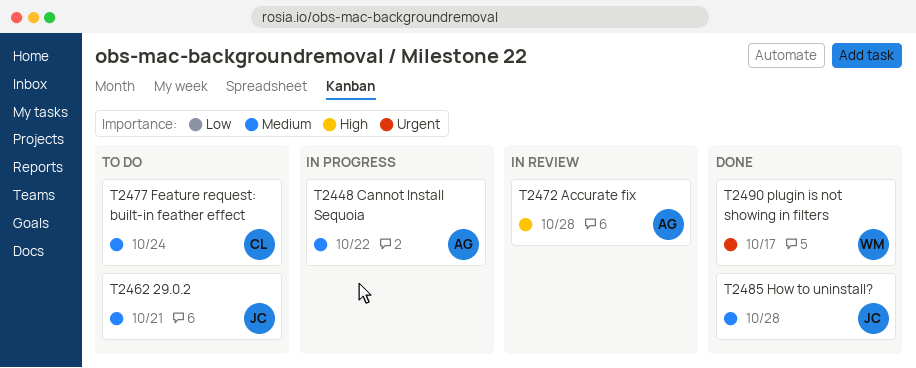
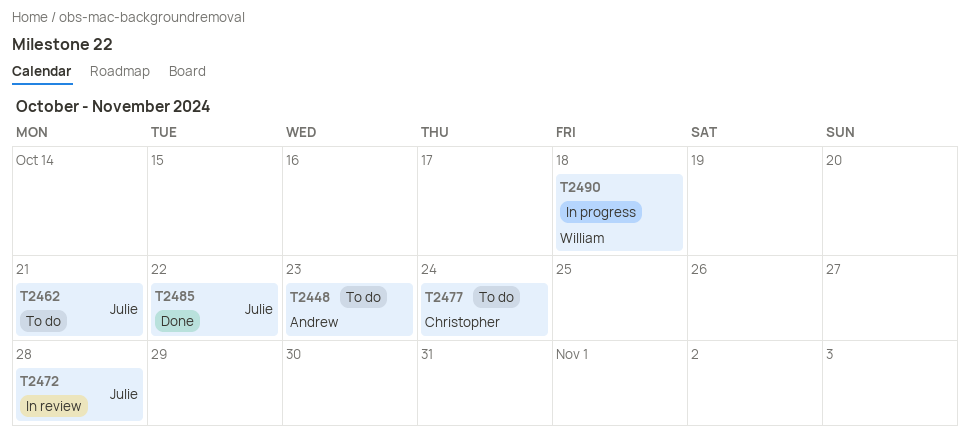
T2448, status: In progress -> To do
T2448, due: Oct 22 -> Oct 23
T2472, owner: Andrew -> Julie
T2485, due: Oct 28 -> Oct 22
T2490, status: Done -> In progress
T2490, due: Oct 17 -> Oct 18

